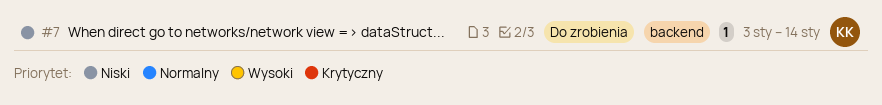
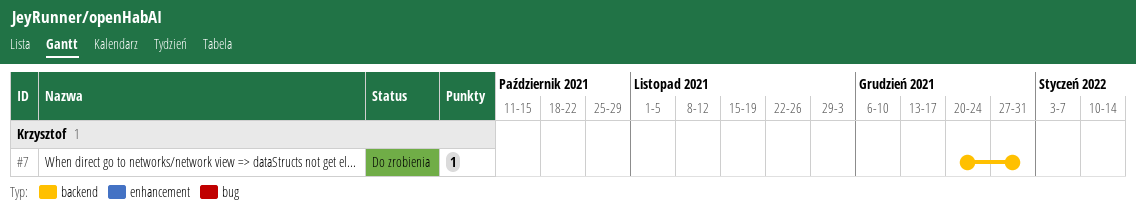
#7, start: Jan 3 -> Dec 20
#7, due: Jan 14 -> Dec 31

